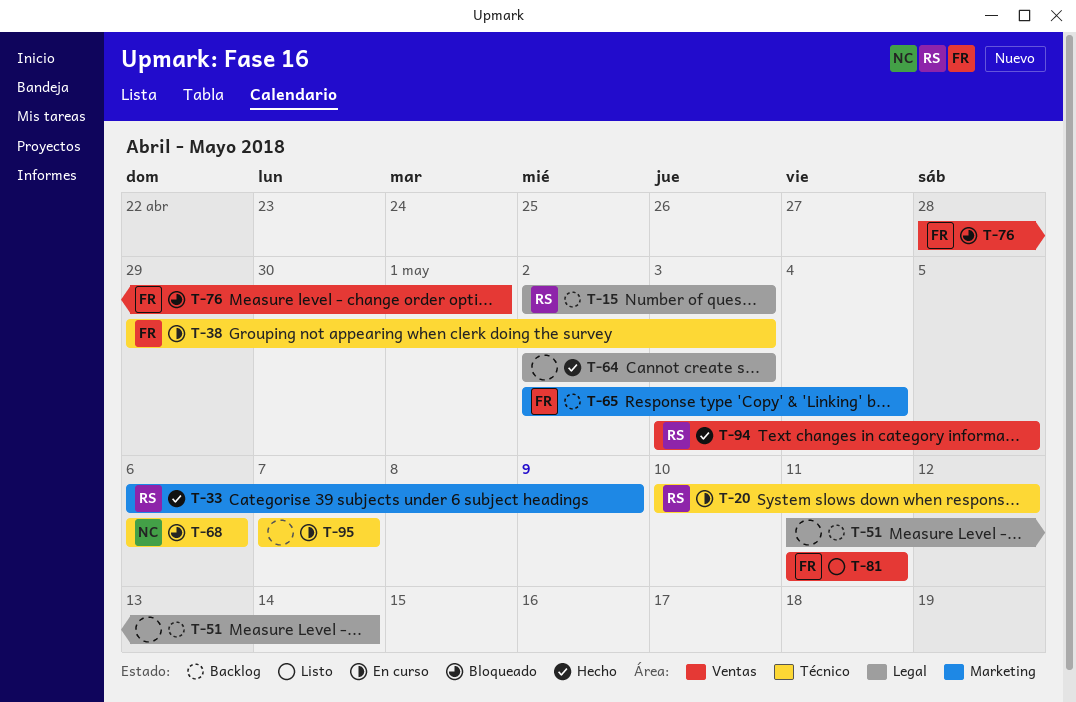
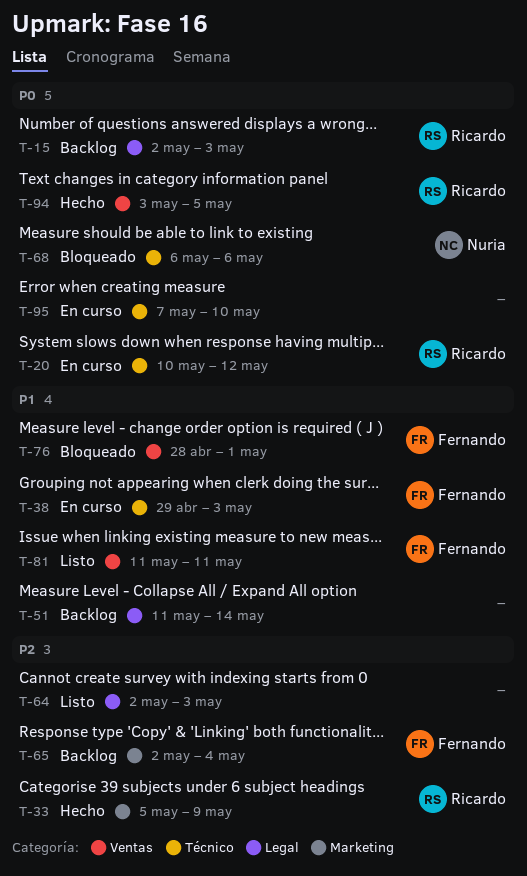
T-33, start: May 6 -> May 5
T-64, status: Hecho -> Listo
T-95, due: May 7 -> May 10

